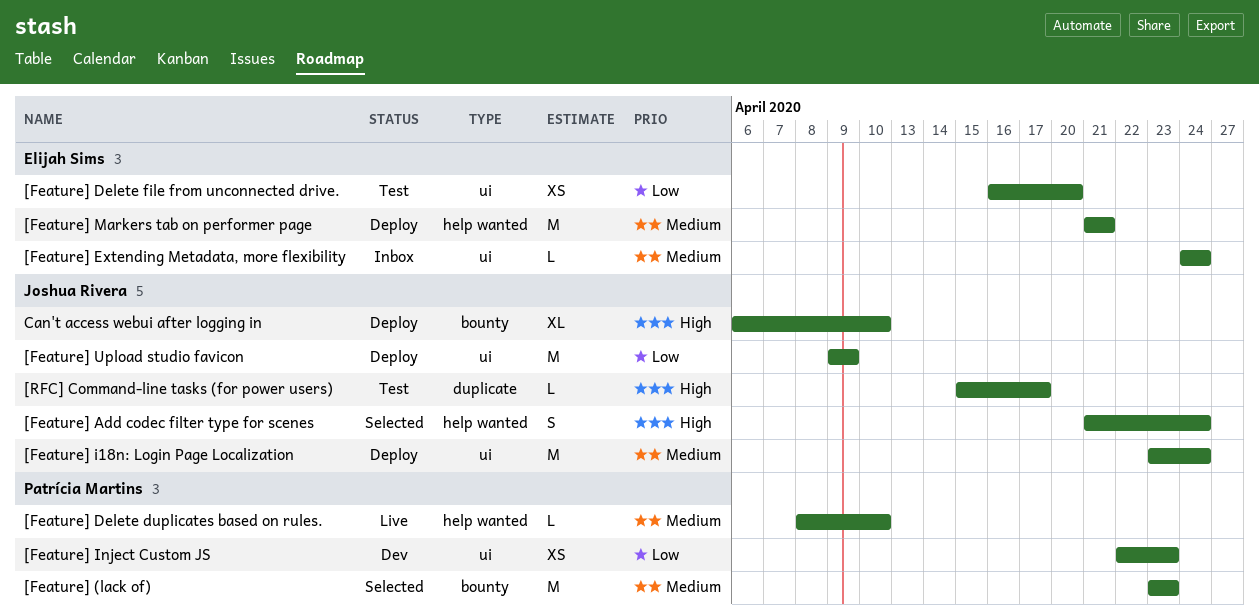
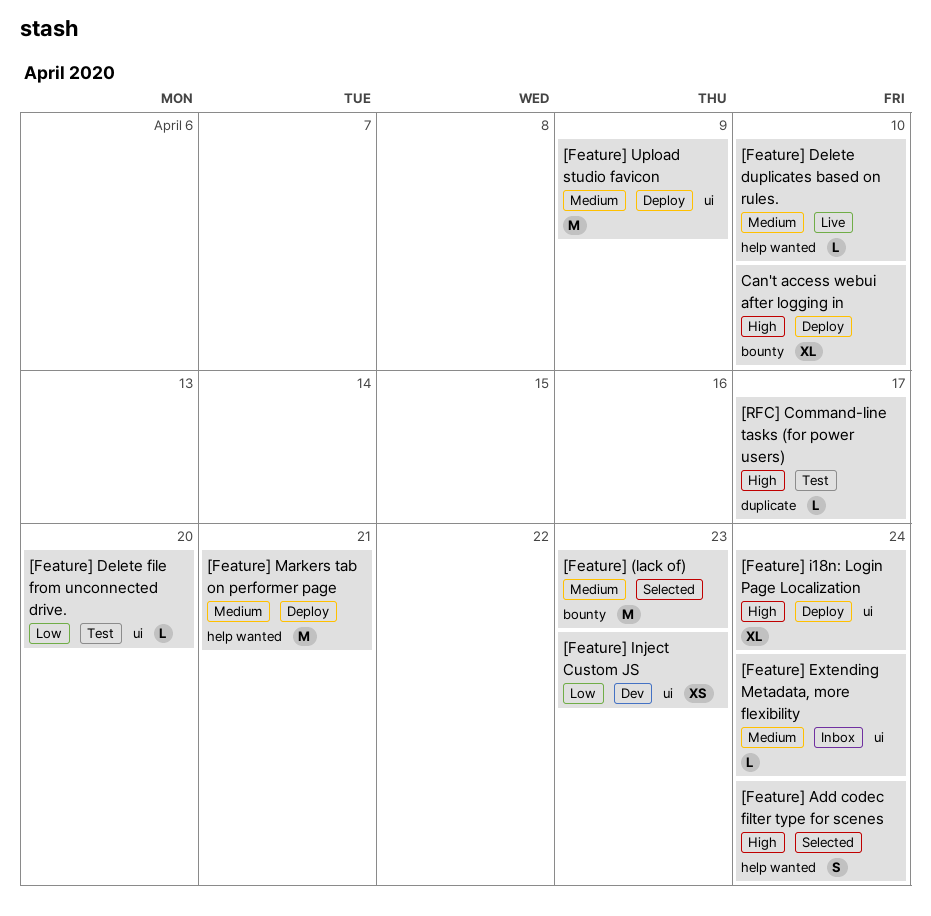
[Feature] Delete file from unconnected drive., estimate: XS -> L
[Feature] i18n: Login Page Localization, priority: Medium -> High
[Feature] i18n: Login Page Localization, estimate: M -> XL
[Feature] Upload studio favicon, priority: Low -> Medium

